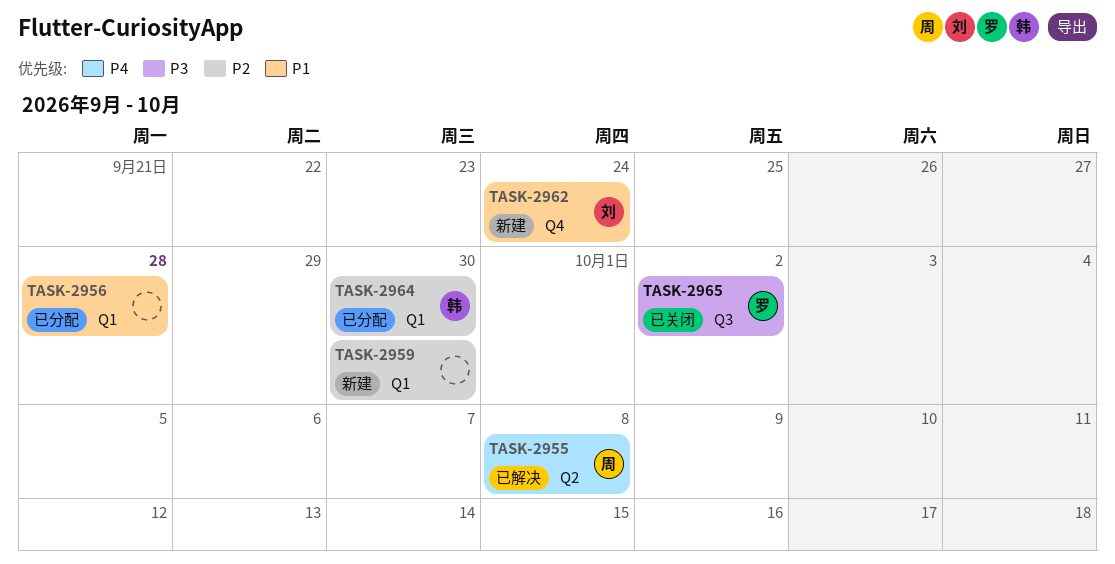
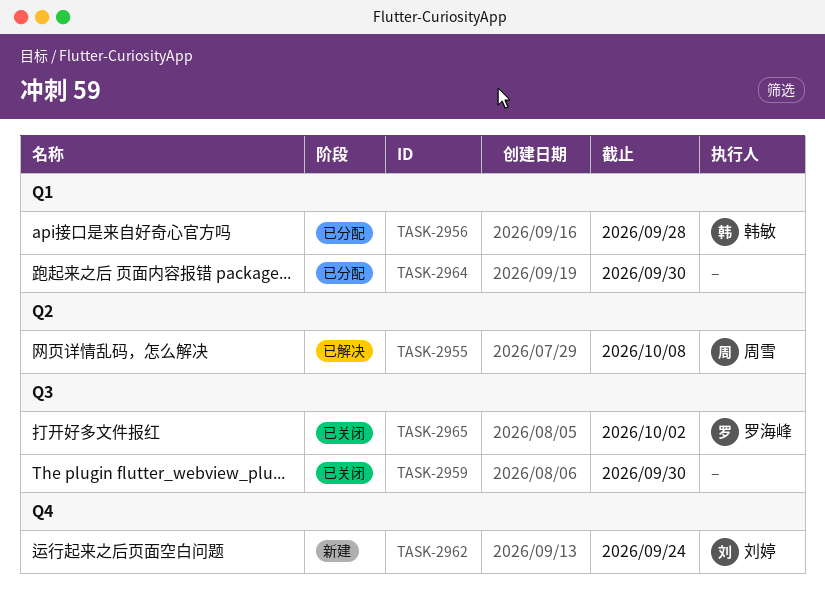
TASK-2956, owner: none -> 韩敏
TASK-2959, status: 新建 -> 已关闭
TASK-2959, label: Q1 -> Q3
TASK-2964, owner: 韩敏 -> none

